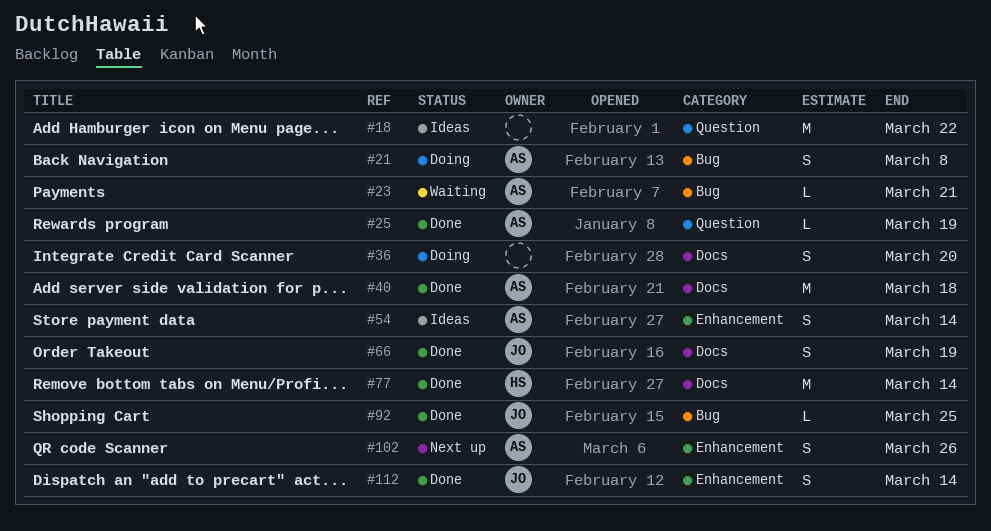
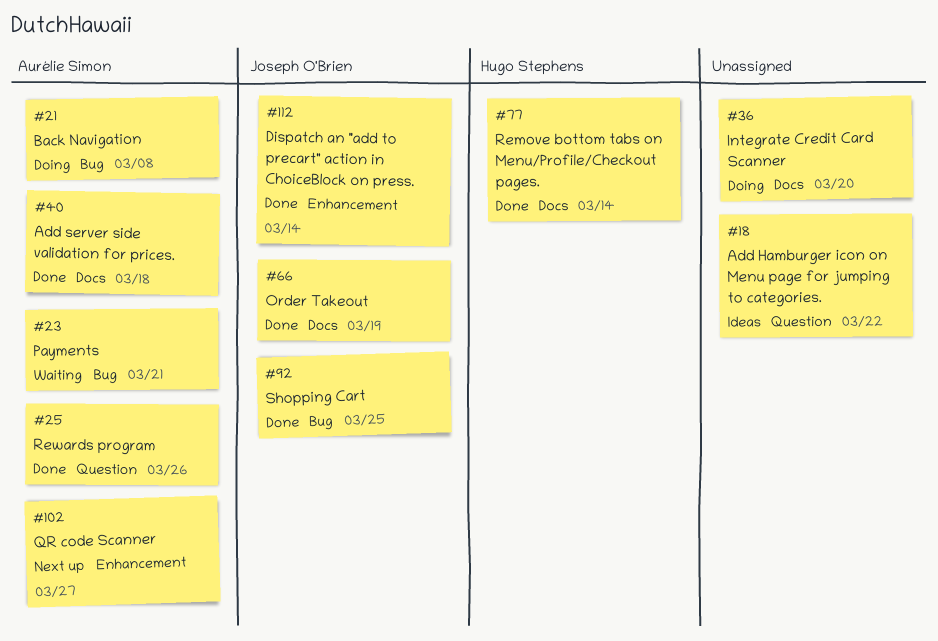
#25, due: Mar 19 -> Mar 26
#54: present -> none
#102, due: Mar 26 -> Mar 27

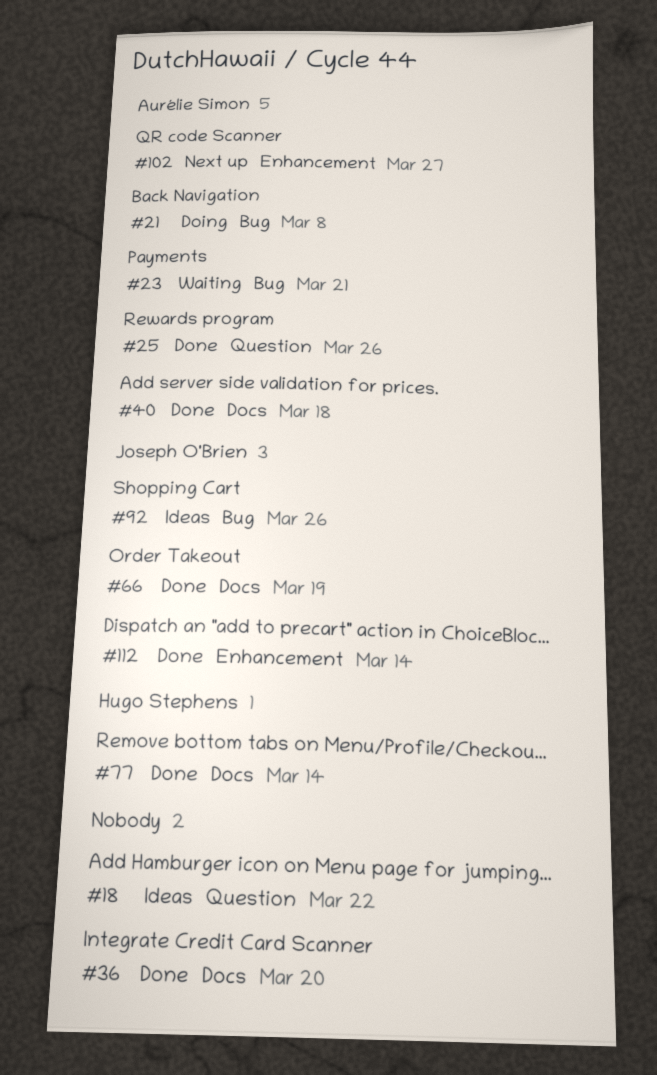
#36, status: Doing -> Done
#92, status: Done -> Ideas
#92, due: Mar 25 -> Mar 26

